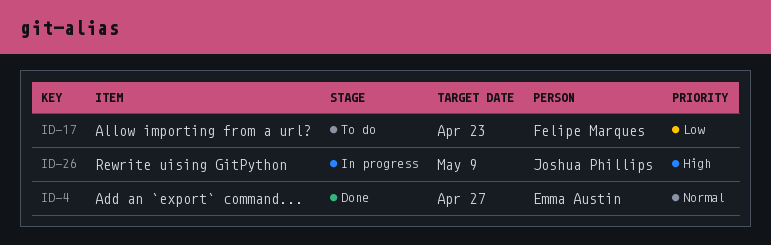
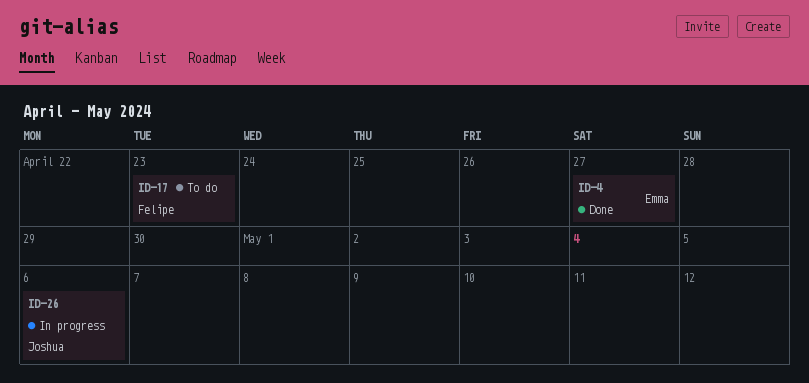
ID-26, due: May 9 -> May 6

